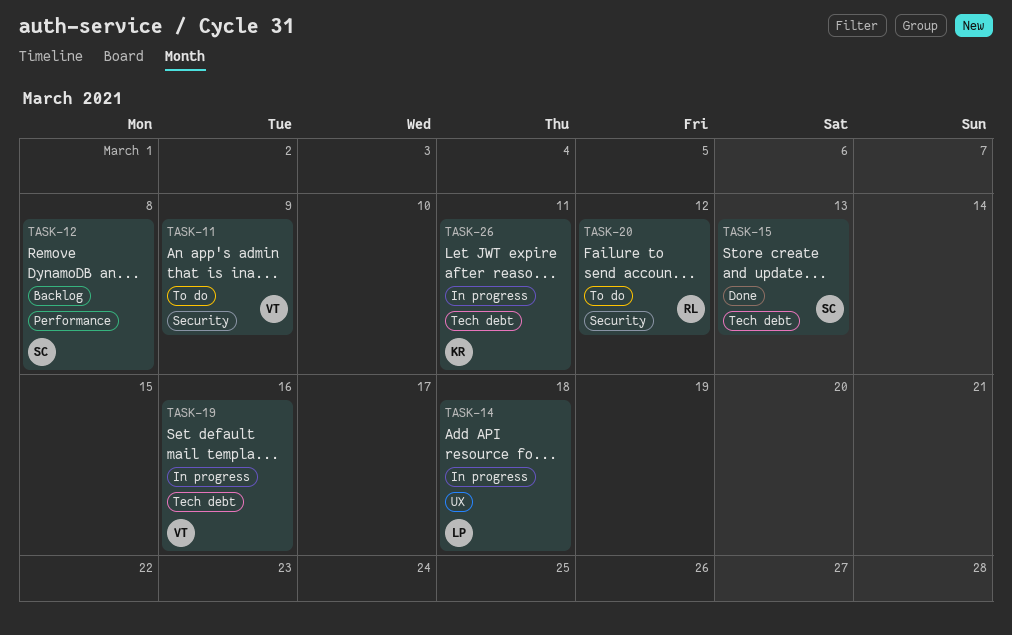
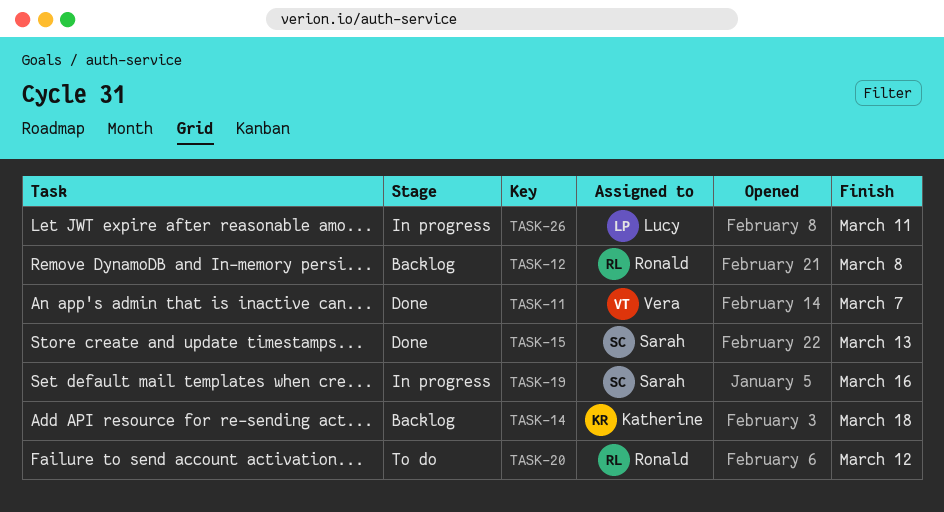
TASK-11, status: To do -> Done
TASK-11, due: Mar 9 -> Mar 7
TASK-12, owner: Sarah -> Ronald
TASK-14, status: In progress -> Backlog
TASK-14, owner: Lucy -> Katherine
TASK-19, owner: Vera -> Sarah
TASK-26, owner: Katherine -> Lucy

